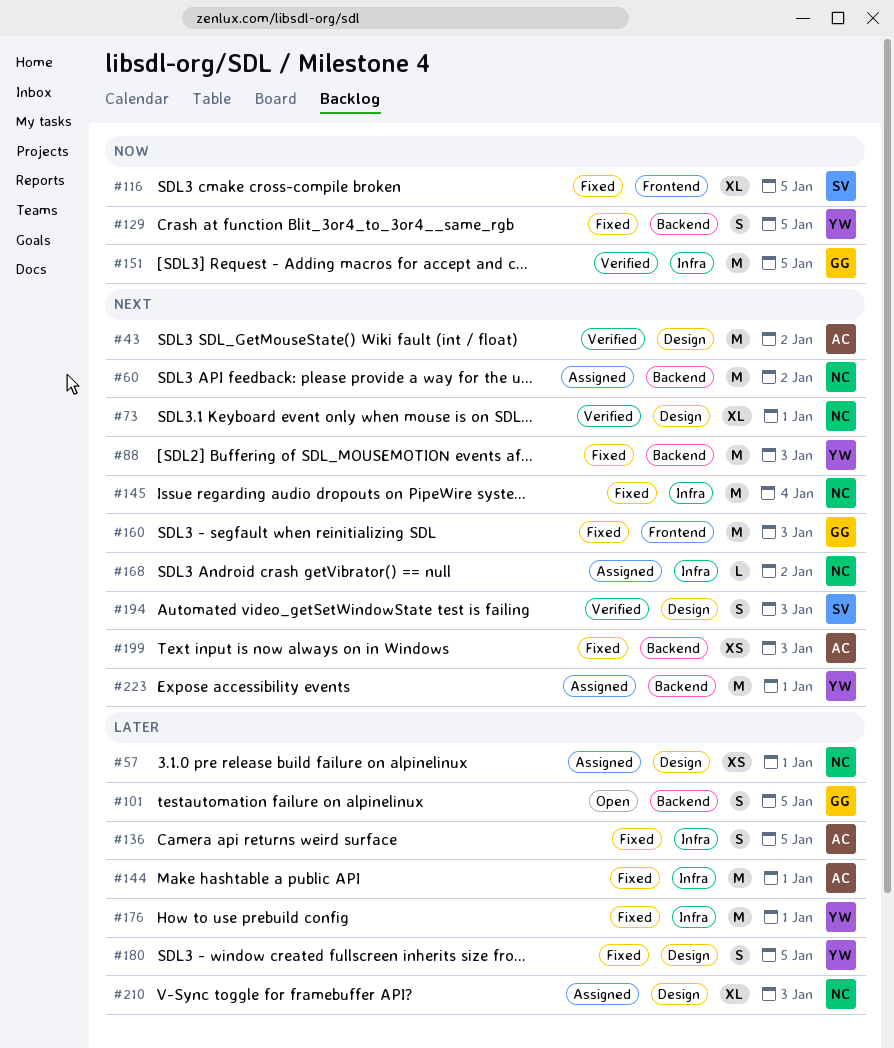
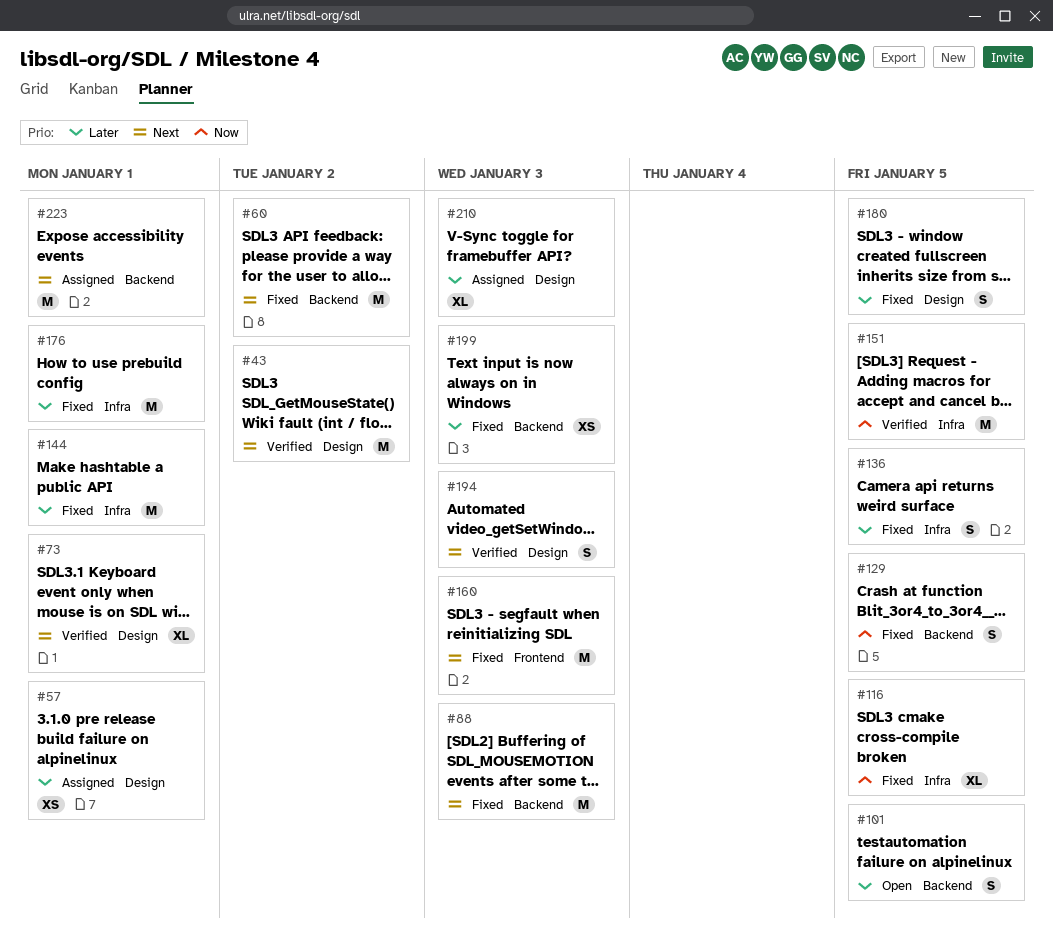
#60, status: Assigned -> Fixed
#116, label: Frontend -> Infra
#145: present -> none
#168: present -> none
#199, priority: Next -> Later

